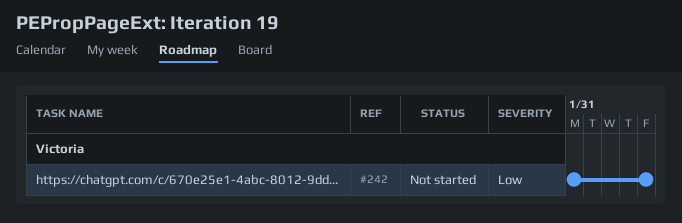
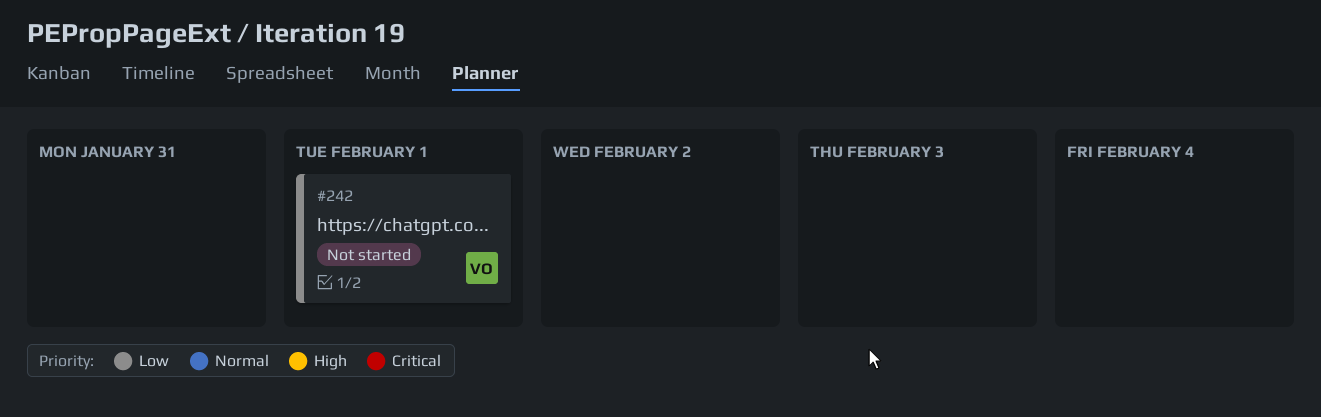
#242, due: Feb 4 -> Feb 1

